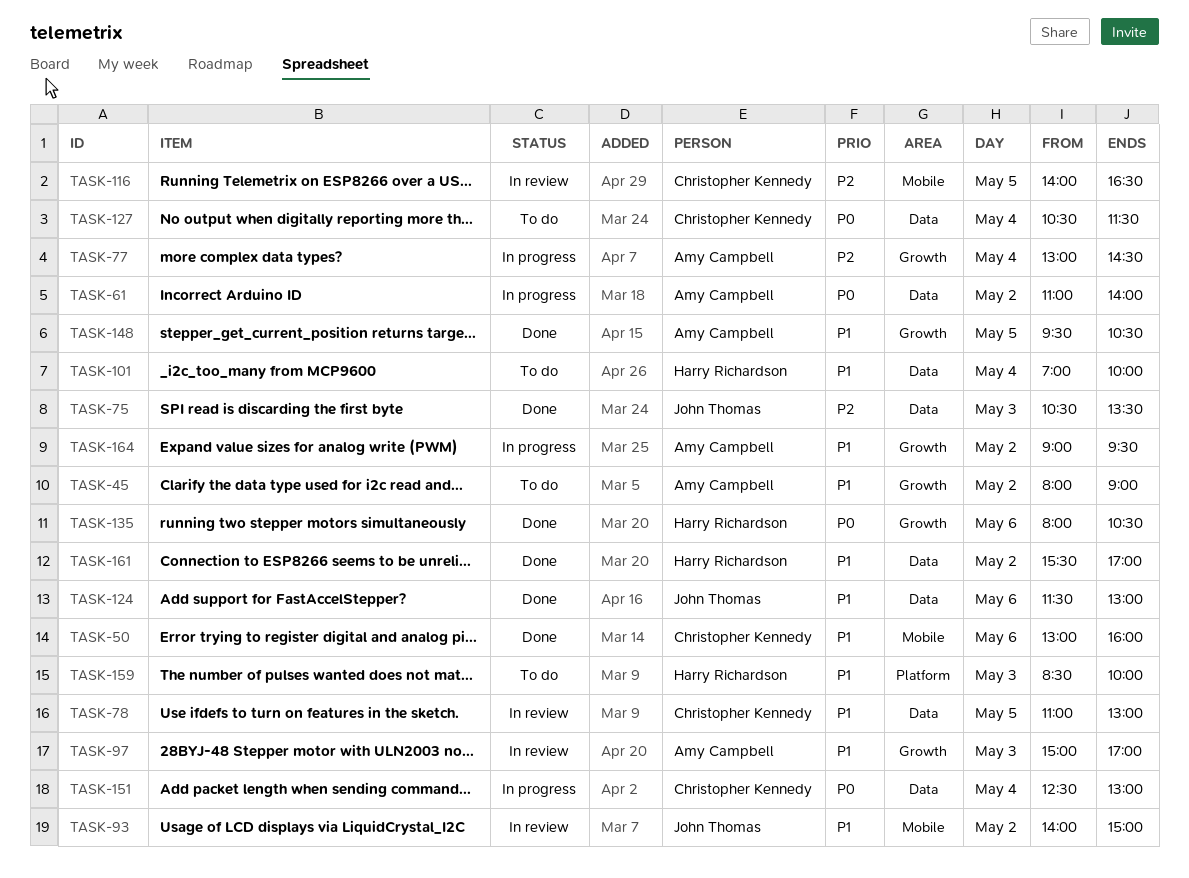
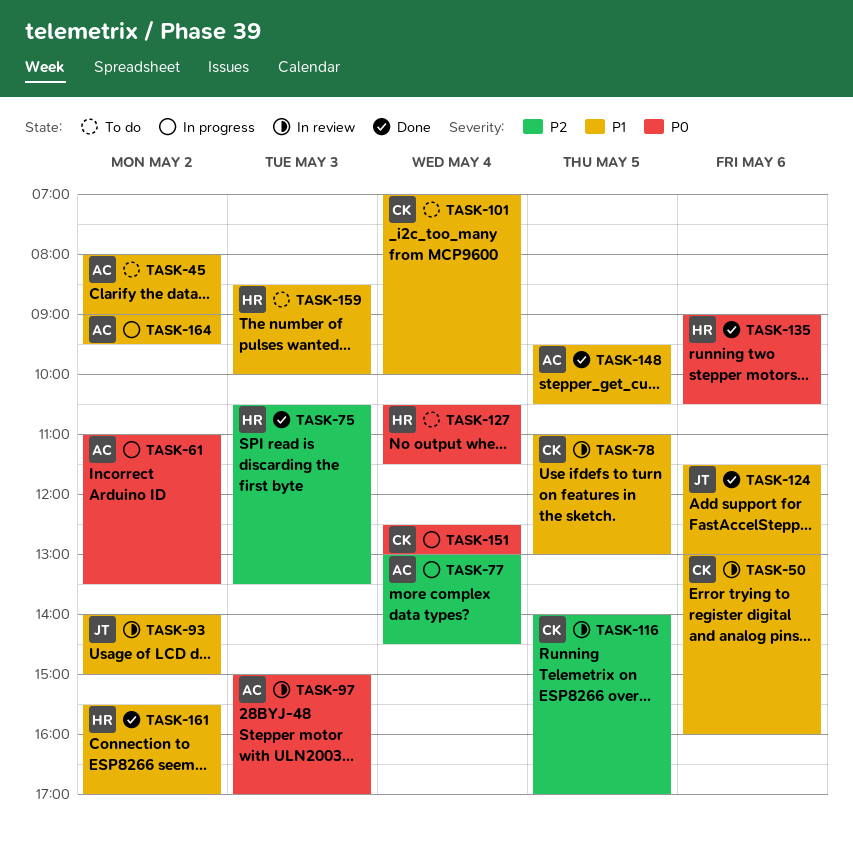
TASK-50, status: Done -> In review
TASK-61, ends: 14:00 -> 13:30
TASK-75, owner: John Thomas -> Harry Richardson
TASK-97, priority: P1 -> P0
TASK-101, owner: Harry Richardson -> Christopher Kennedy
TASK-116, ends: 16:30 -> 17:00
TASK-127, owner: Christopher Kennedy -> Harry Richardson
TASK-135, begins: 08:00 -> 09:00

